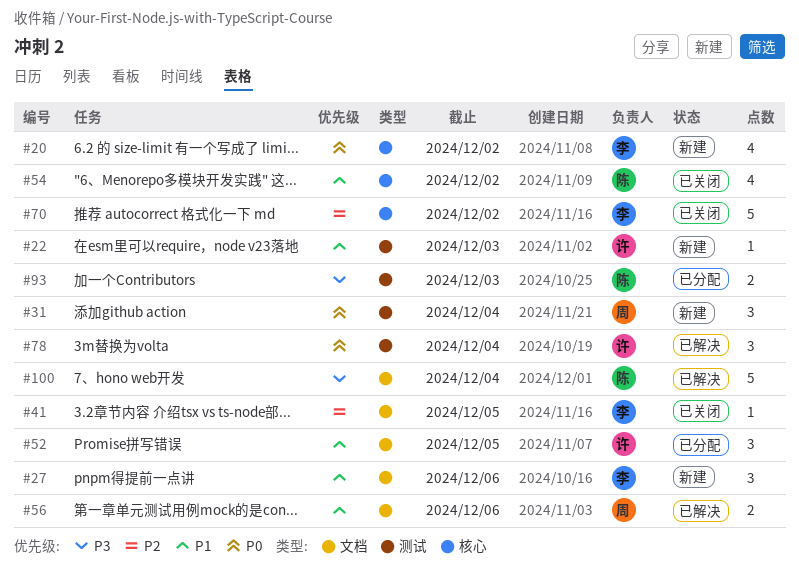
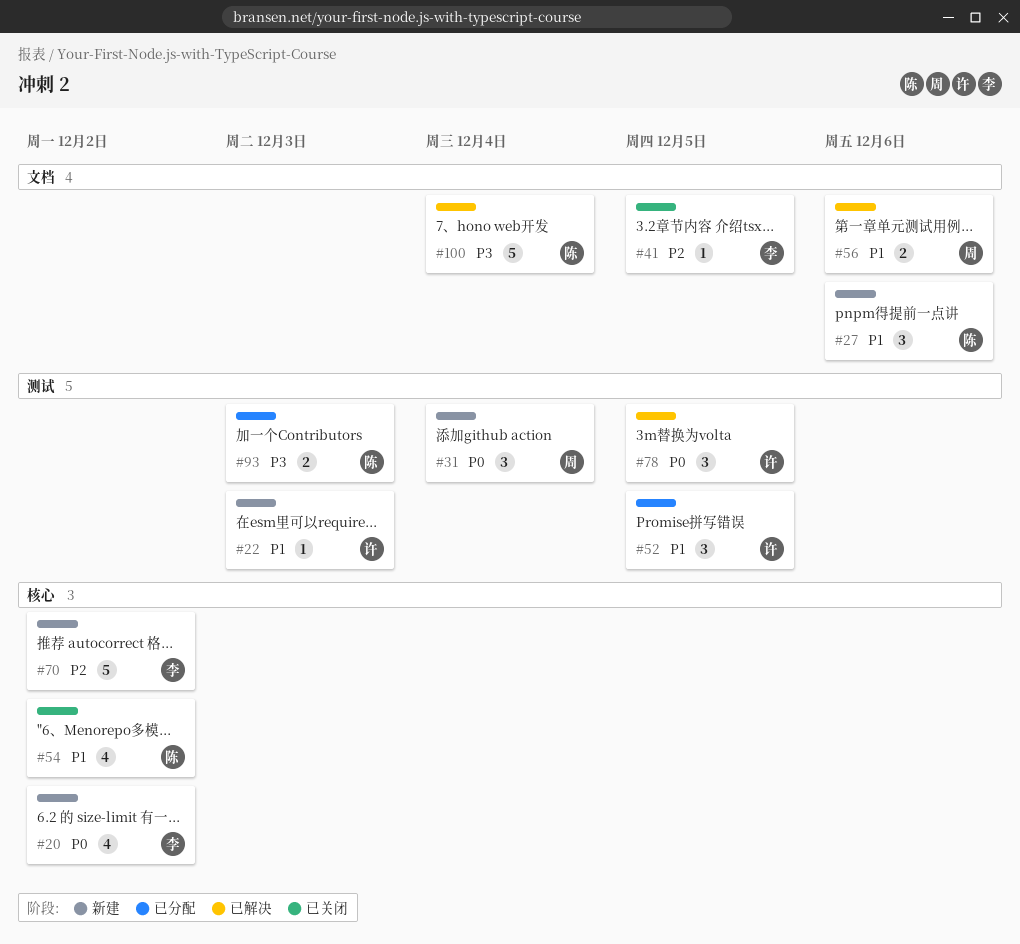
#27, owner: 李 -> 陈
#52, label: 文档 -> 测试
#70, status: 已关闭 -> 新建
#78, due: Dec 4 -> Dec 5

